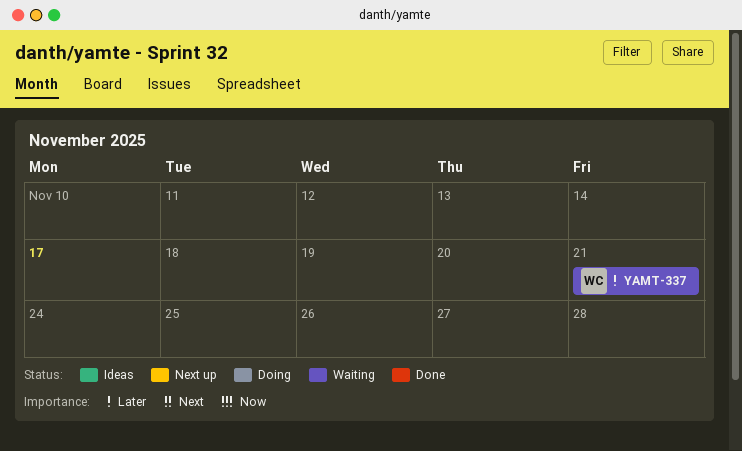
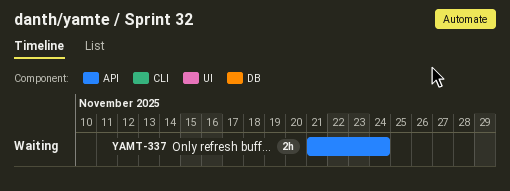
YAMT-337, due: Nov 21 -> Nov 24

